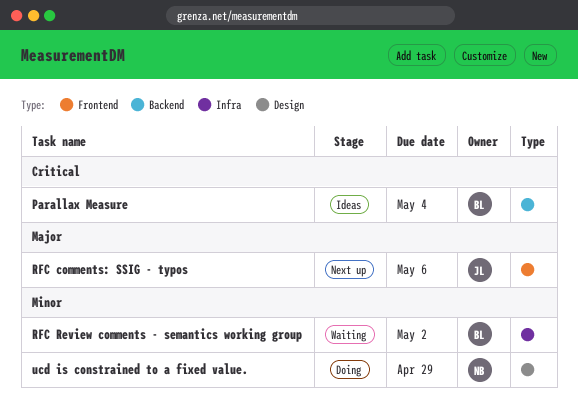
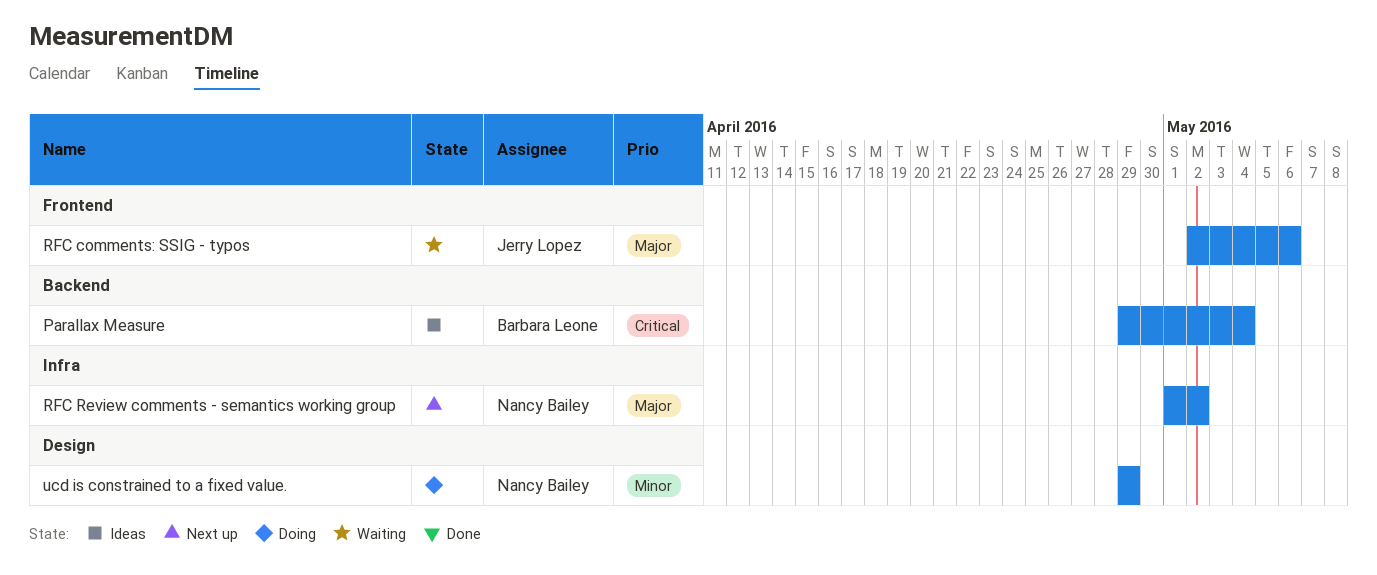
RFC comments: SSIG - typos, status: Next up -> Waiting
RFC Review comments - semantics working group, status: Waiting -> Next up
RFC Review comments - semantics working group, owner: Barbara Leone -> Nancy Bailey
RFC Review comments - semantics working group, priority: Minor -> Major

